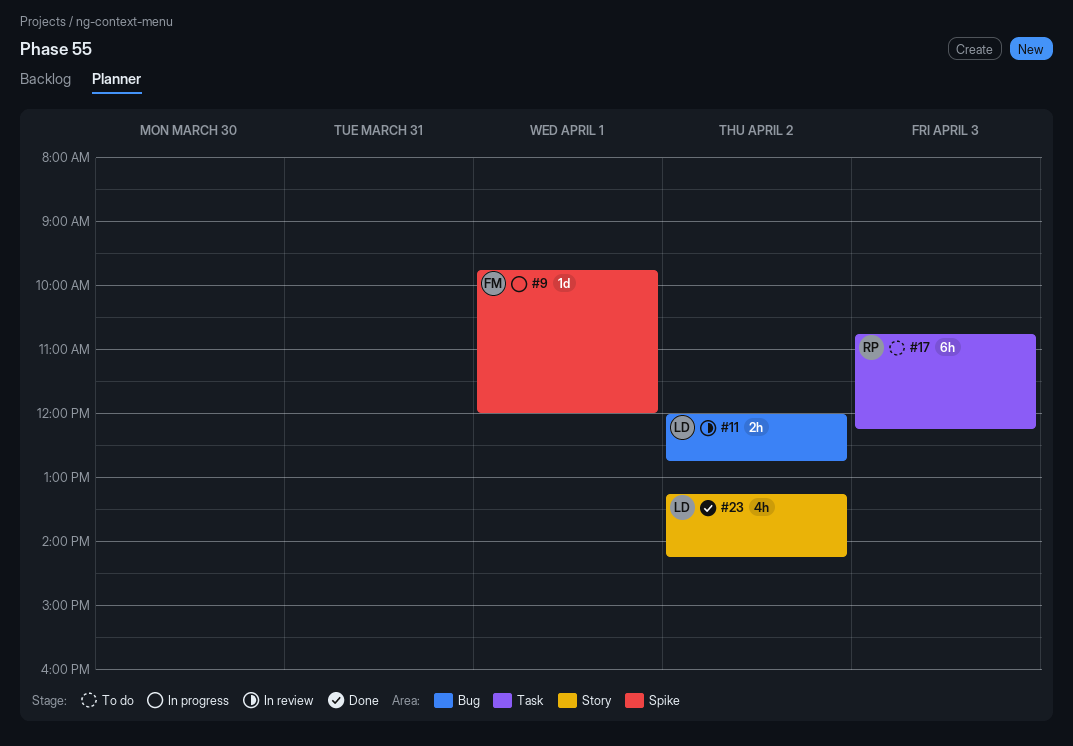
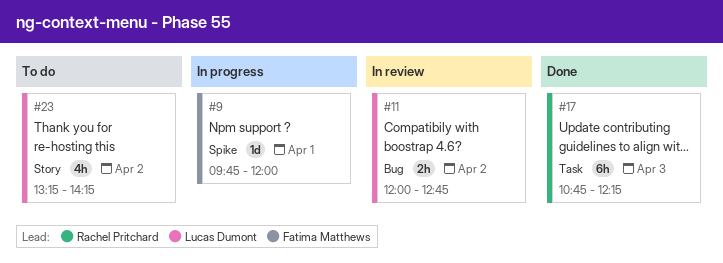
#17, status: To do -> Done
#23, status: Done -> To do

